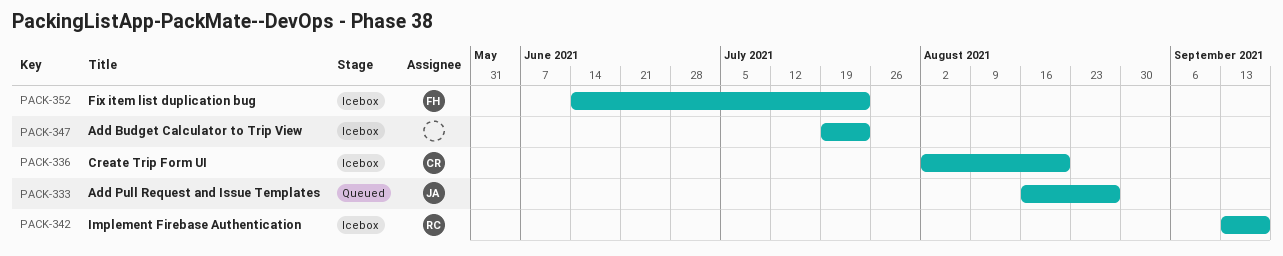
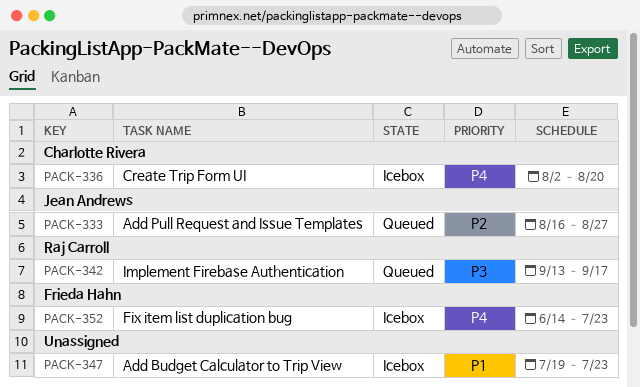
PACK-342, status: Icebox -> Queued

